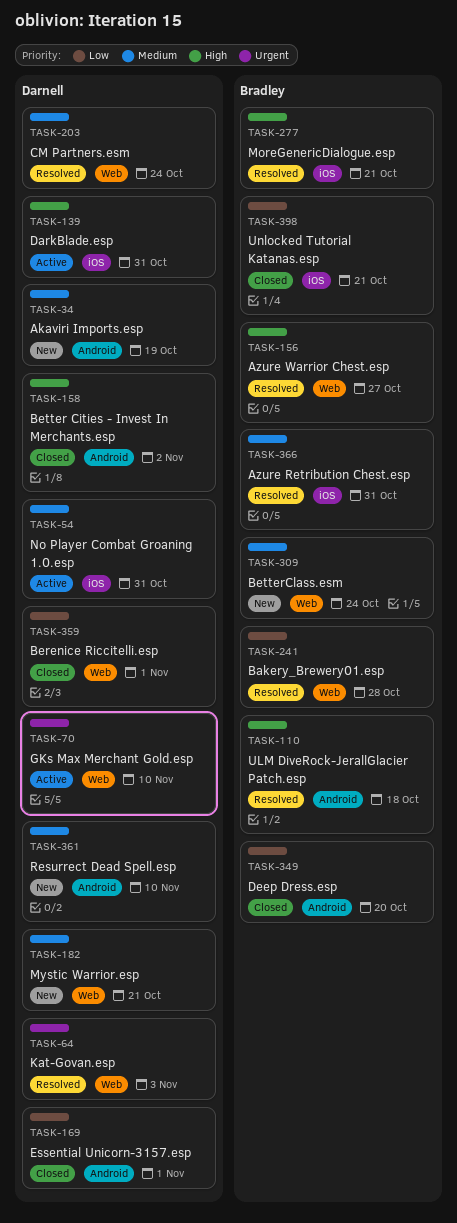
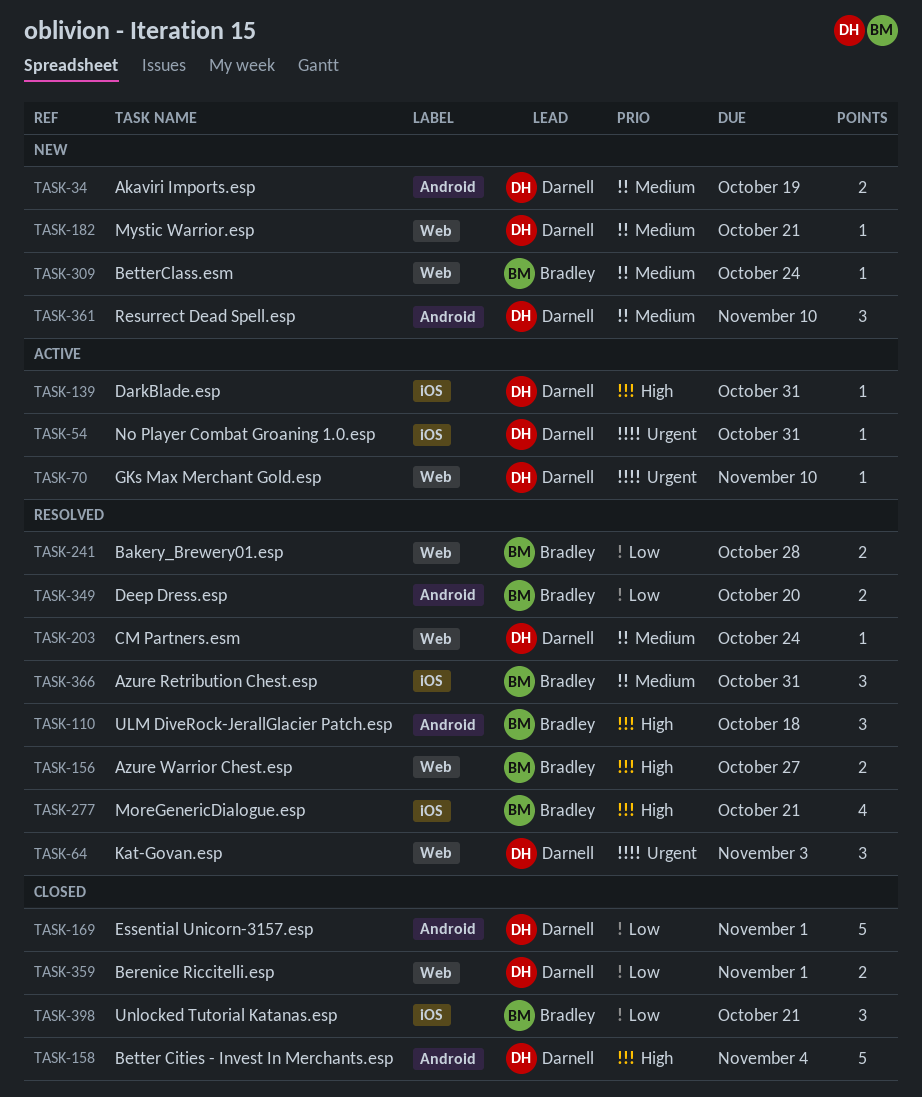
TASK-54, priority: Medium -> Urgent
TASK-158, due: Nov 2 -> Nov 4
TASK-349, status: Closed -> Resolved

